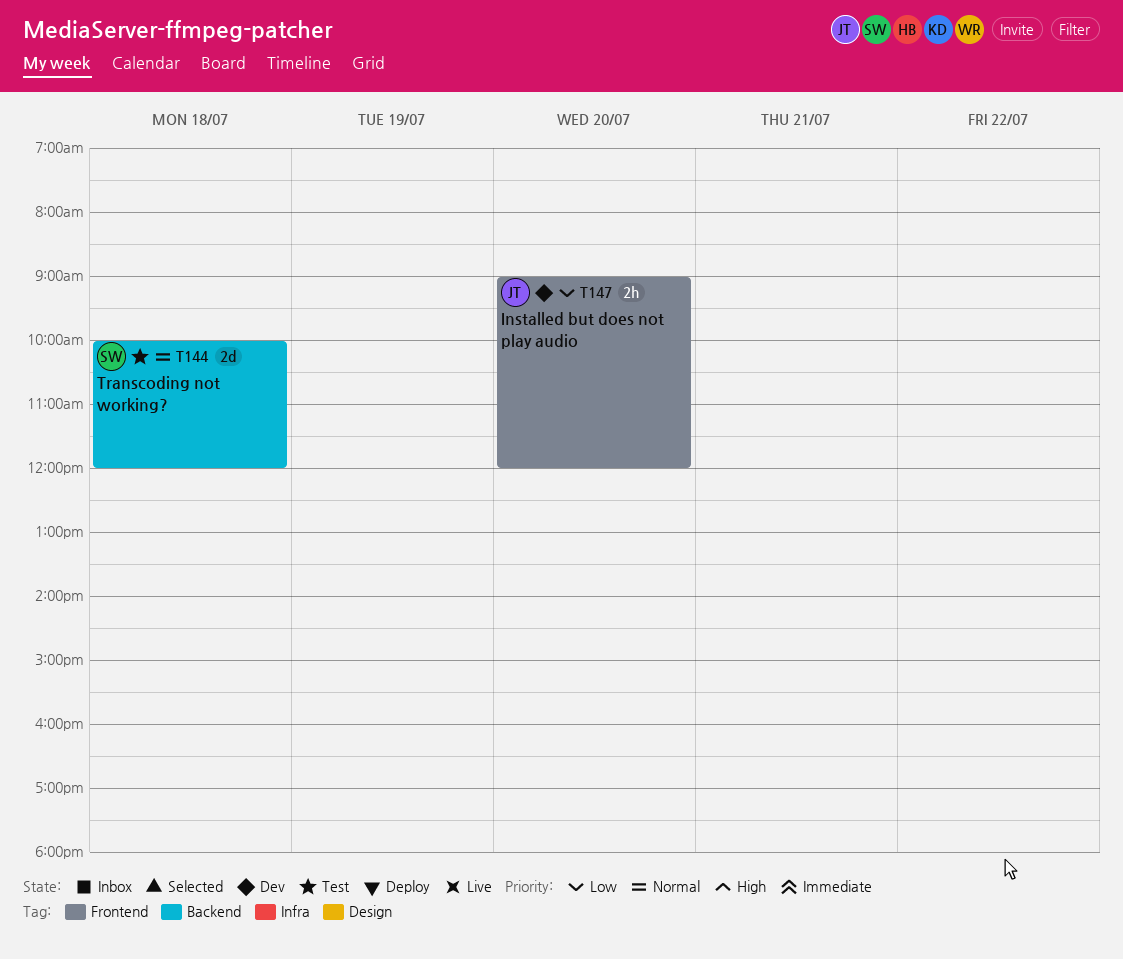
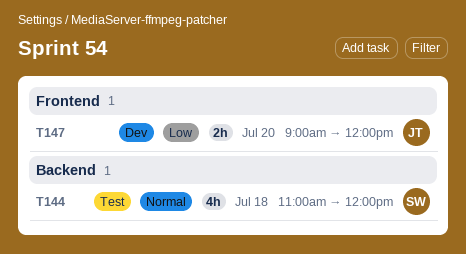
T144, estimate: 2d -> 4h
T144, begins: 10:00 -> 11:00

